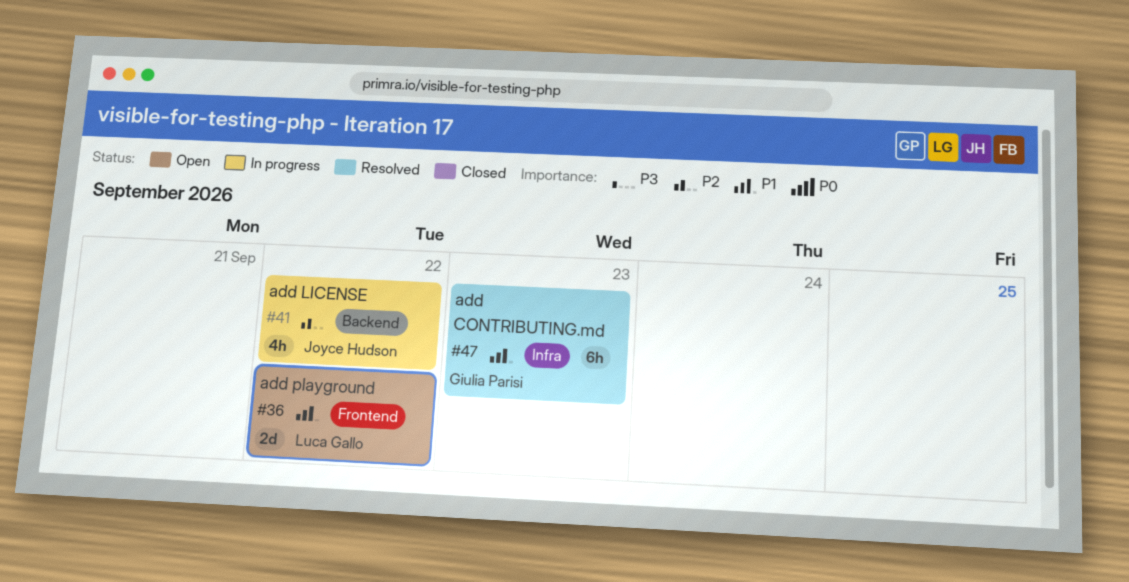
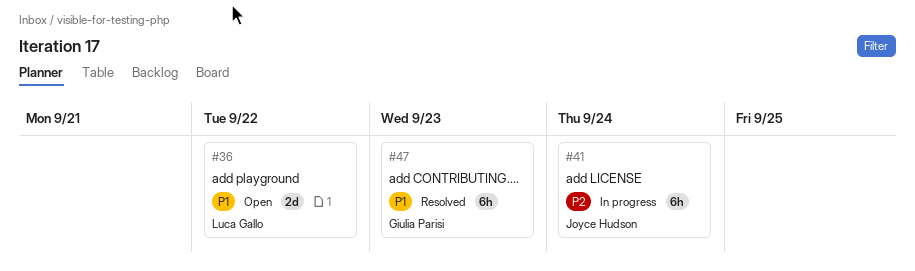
#41, estimate: 4h -> 6h
#41, due: Sep 22 -> Sep 24

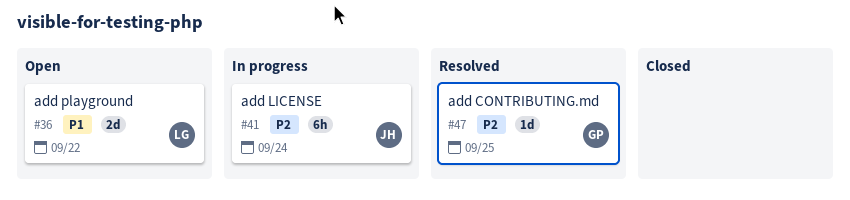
#47, priority: P1 -> P2
#47, estimate: 6h -> 1d
#47, due: Sep 23 -> Sep 25

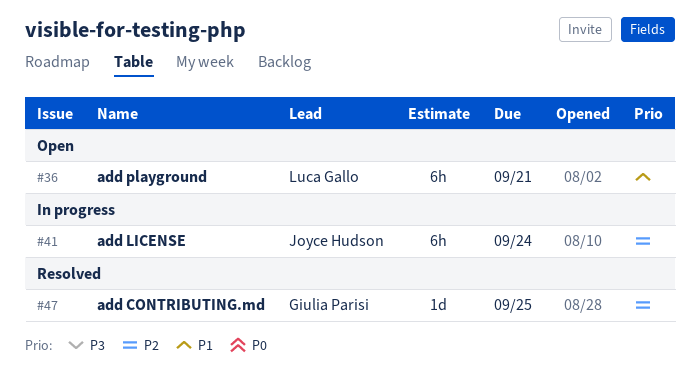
#36, estimate: 2d -> 6h
#36, due: Sep 22 -> Sep 21

